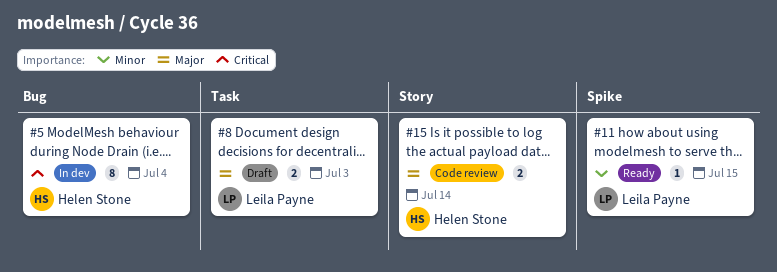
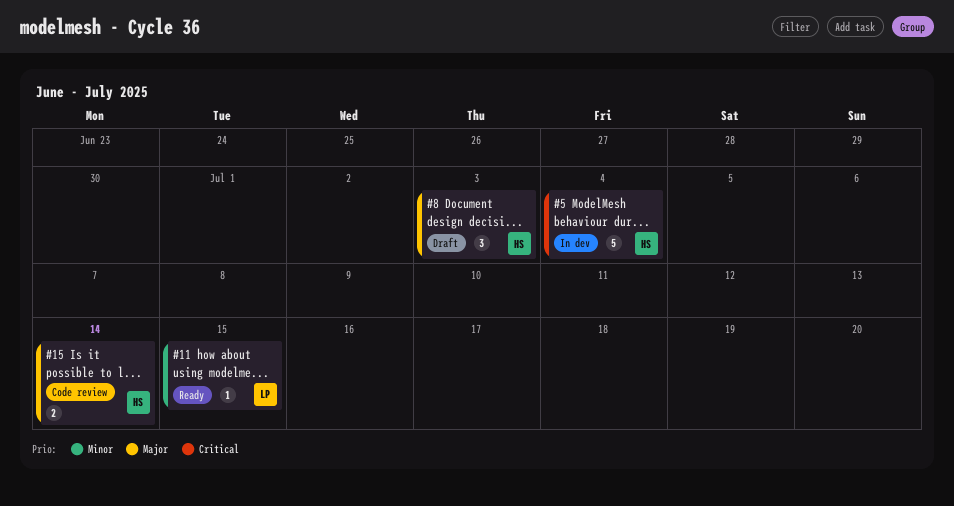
#5, estimate: 8 -> 5
#8, owner: Leila Payne -> Helen Stone
#8, estimate: 2 -> 3

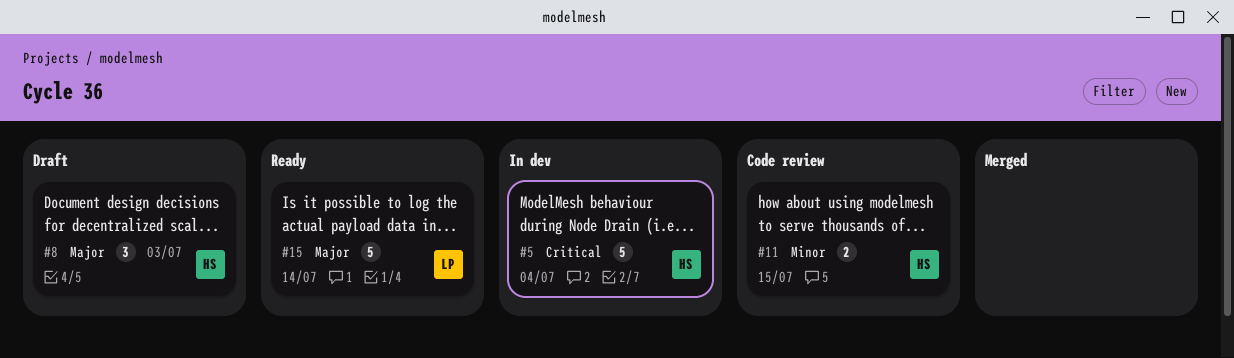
#11, status: Ready -> Code review
#11, owner: LP -> HS
#11, estimate: 1 -> 2
#15, status: Code review -> Ready
#15, owner: HS -> LP
#15, estimate: 2 -> 5

